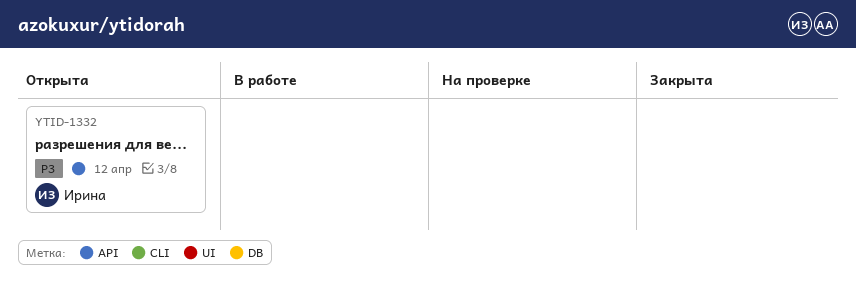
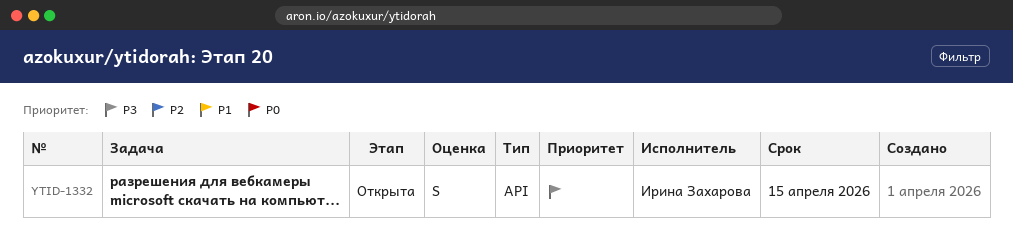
YTID-1332, due: Apr 12 -> Apr 15

